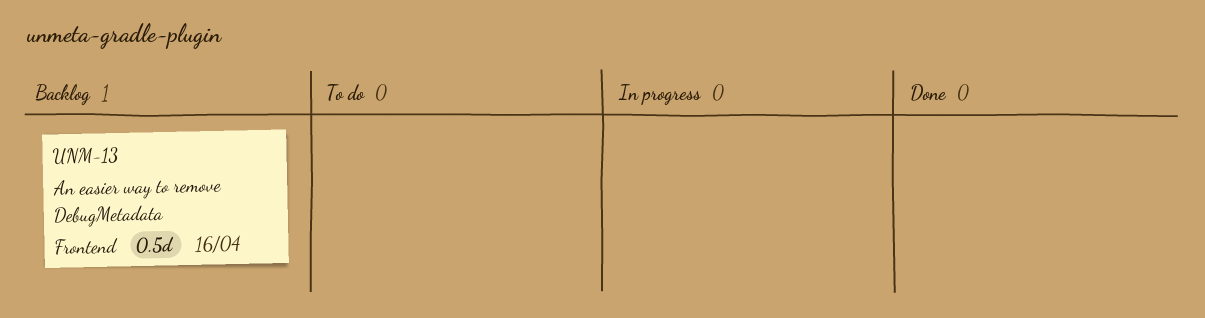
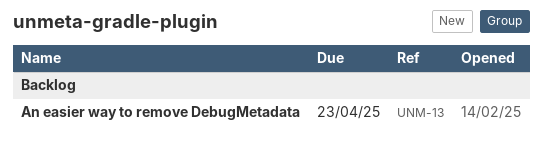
UNM-13, due: Apr 16 -> Apr 23

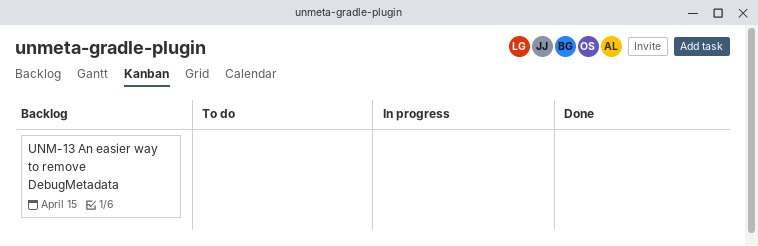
UNM-13, due: Apr 23 -> Apr 15

